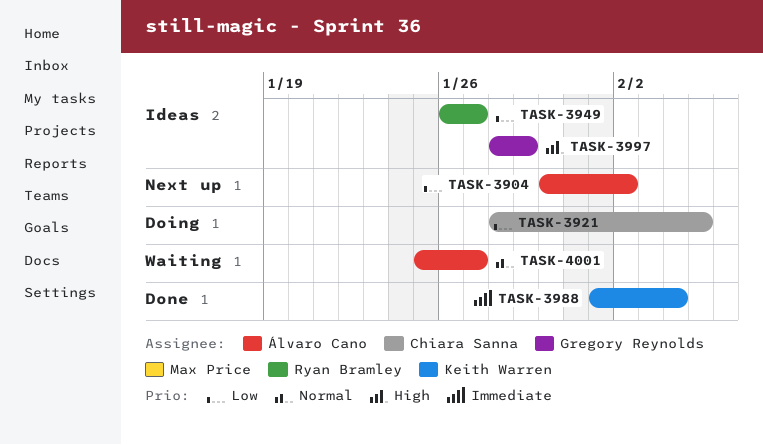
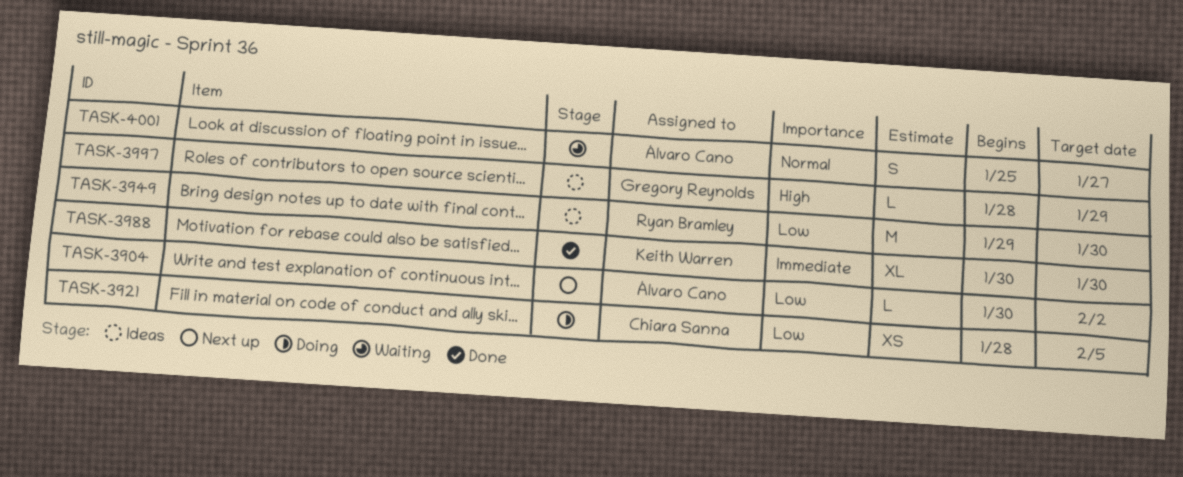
TASK-3949, start: Jan 26 -> Jan 29
TASK-3949, due: Jan 27 -> Jan 30
TASK-3988, start: Feb 1 -> Jan 30
TASK-3988, due: Feb 4 -> Jan 30

